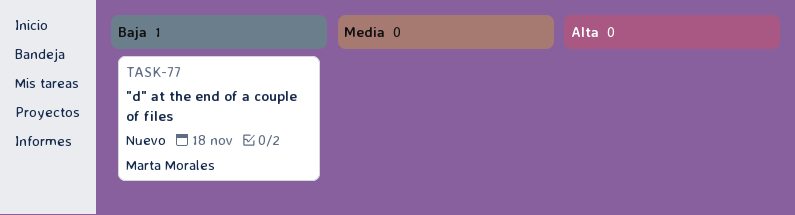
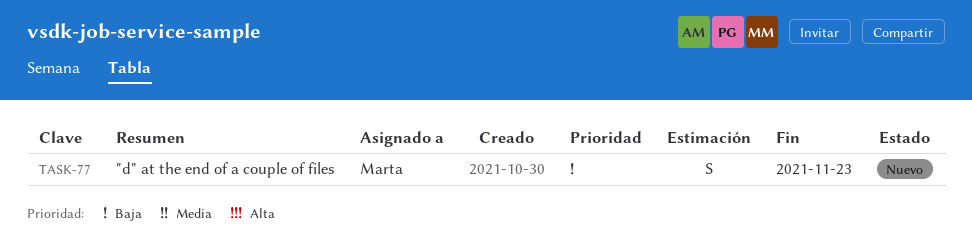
TASK-77, due: Nov 18 -> Nov 23

